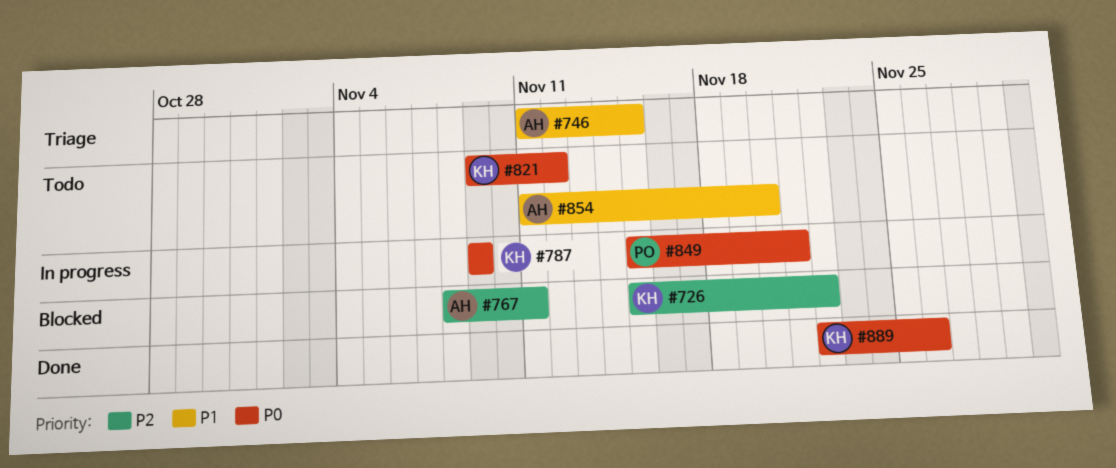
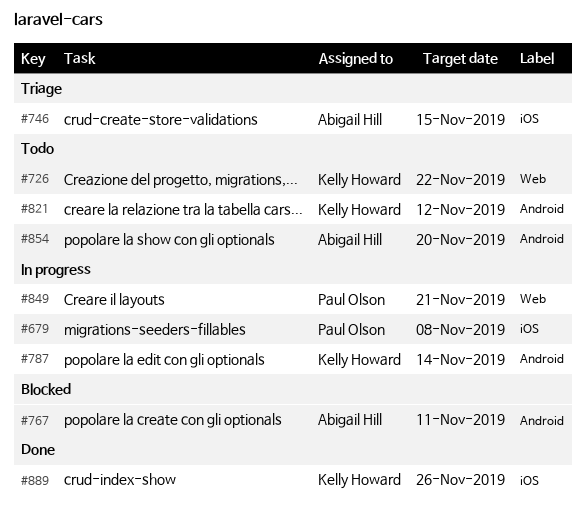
#679: none -> present
#726, status: Blocked -> Todo
#787, due: Nov 9 -> Nov 14

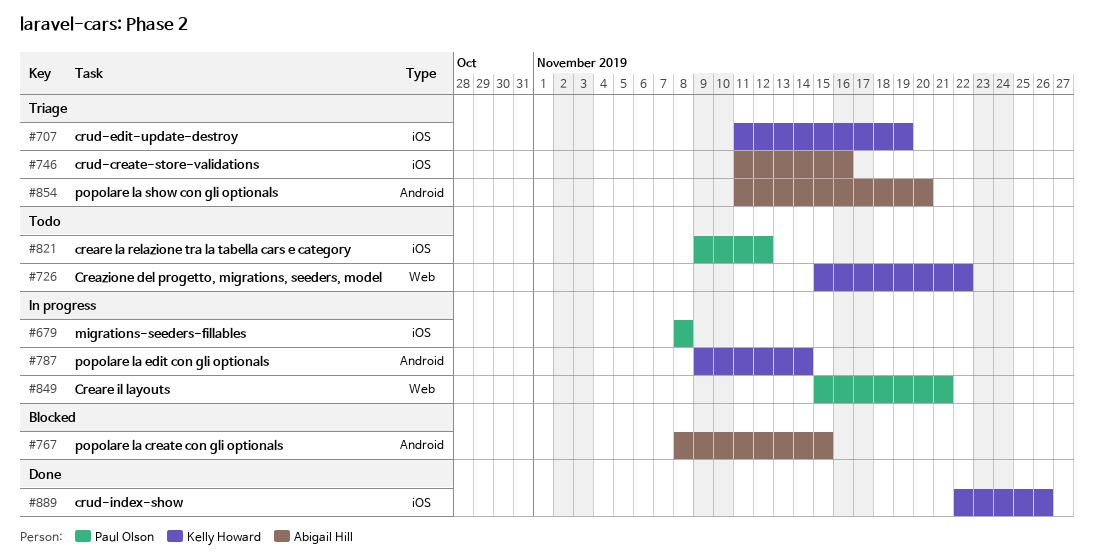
#707: none -> present
#746, due: Nov 15 -> Nov 16
#767, due: Nov 11 -> Nov 15
#821, owner: Kelly Howard -> Paul Olson
#821, label: Android -> iOS
#854, status: Todo -> Triage

